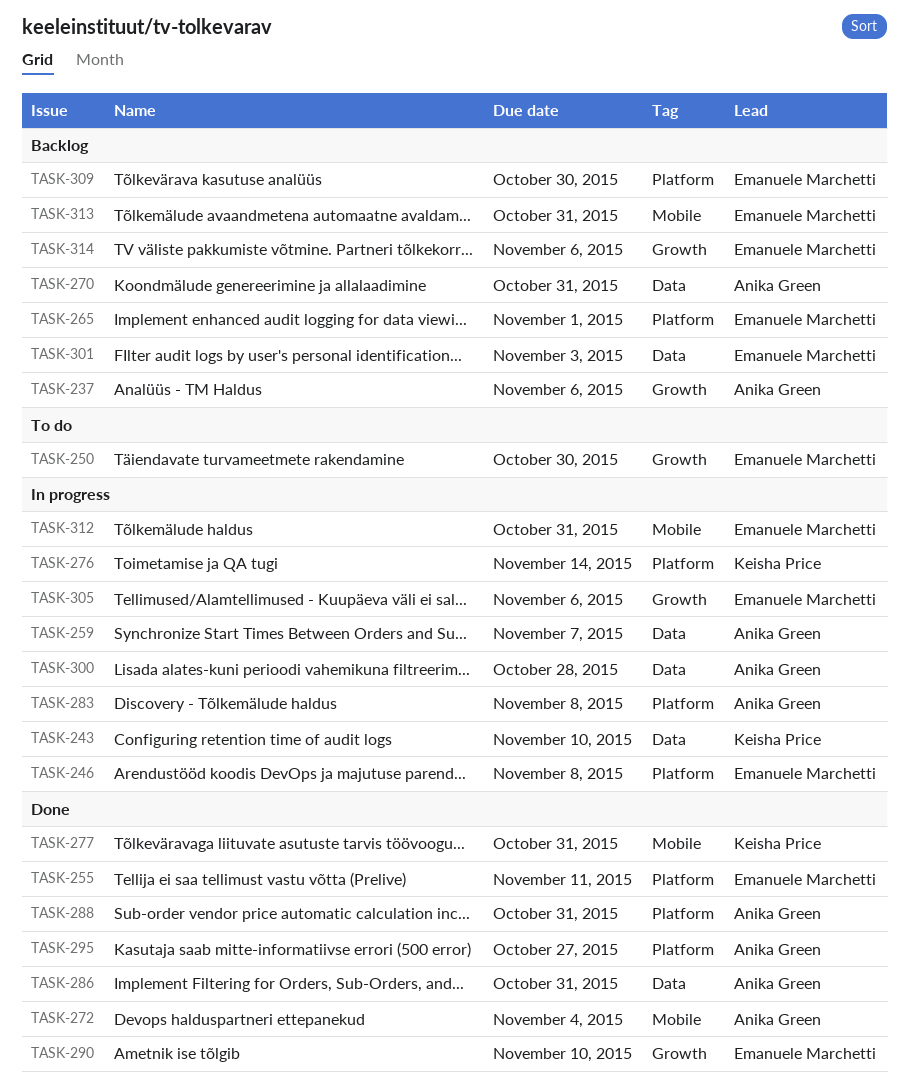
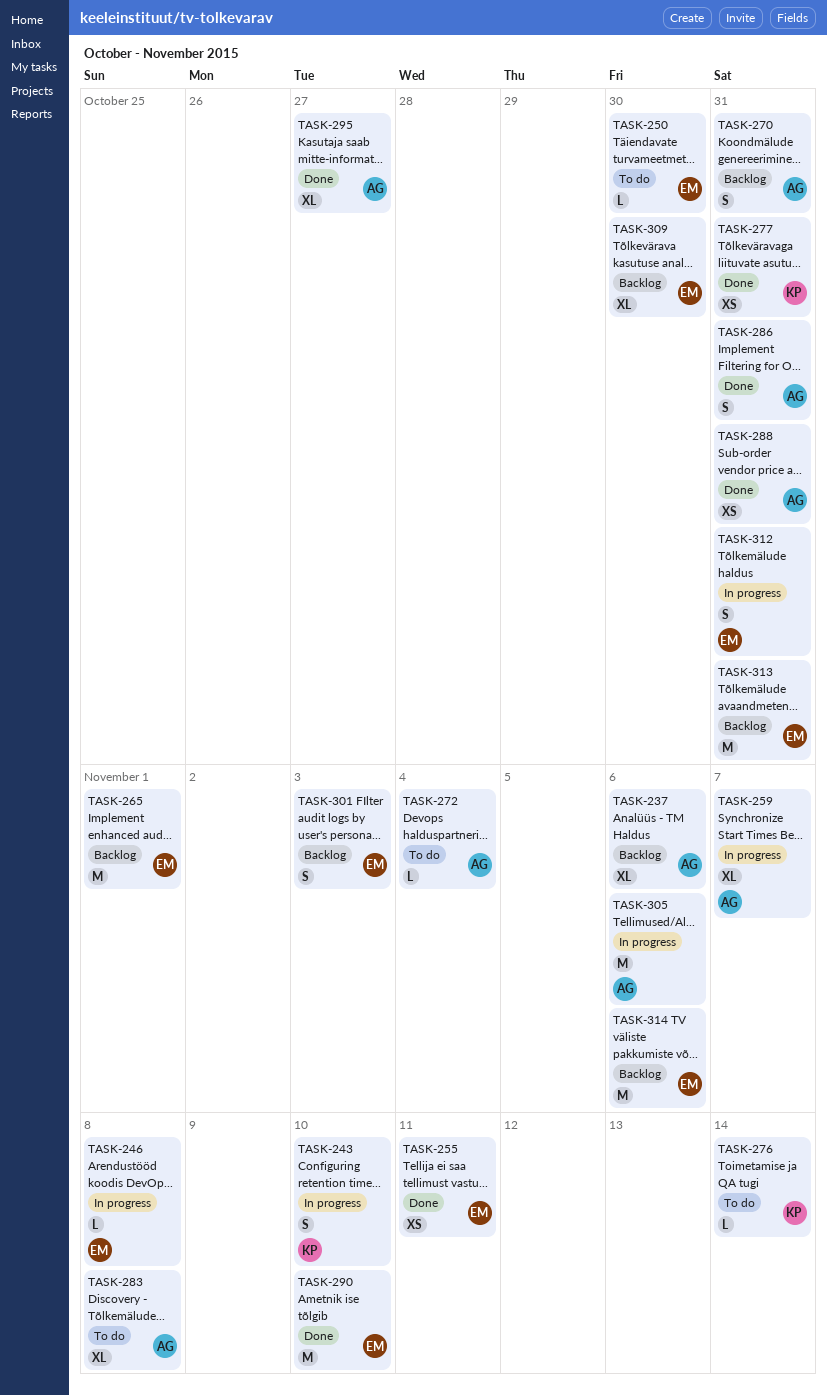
TASK-272, status: Done -> To do
TASK-276, status: In progress -> To do
TASK-283, status: In progress -> To do
TASK-300: present -> none
TASK-305, owner: Emanuele Marchetti -> Anika Green

